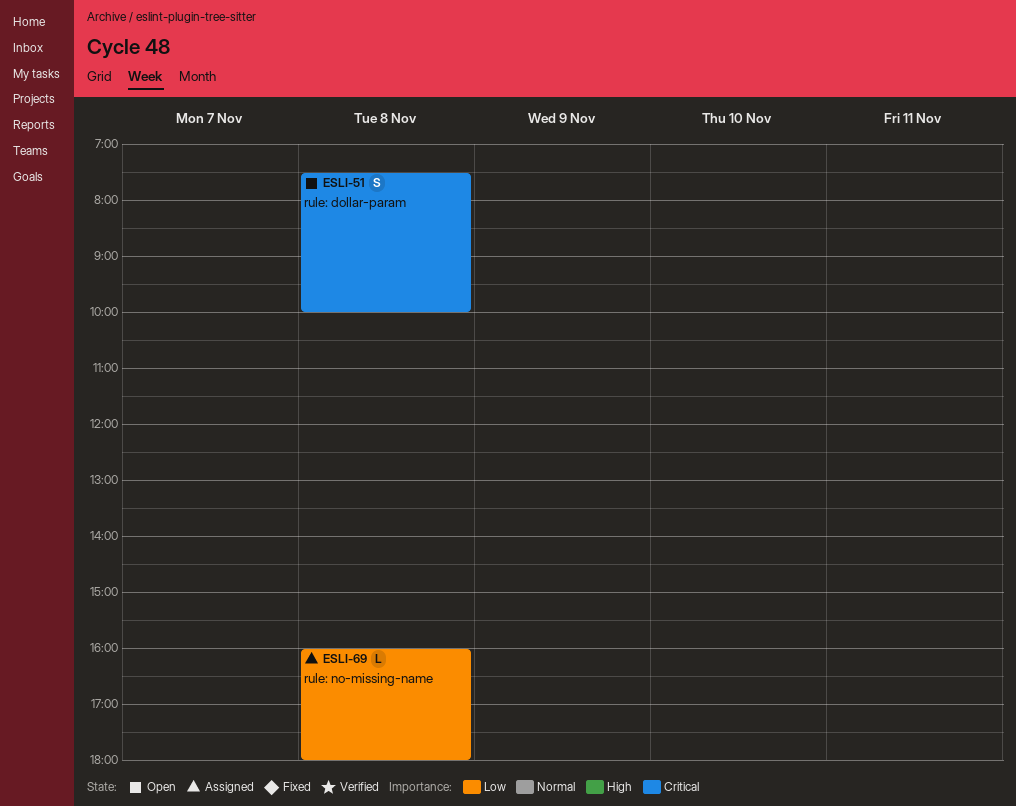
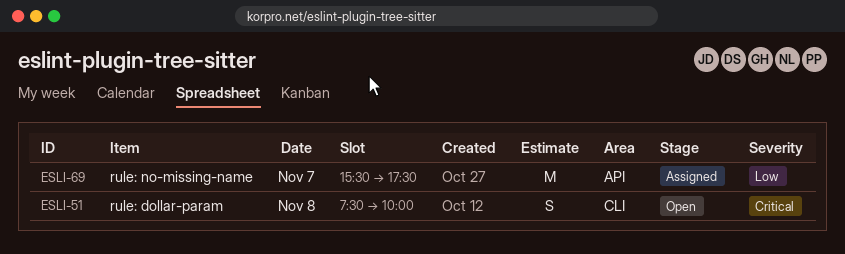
ESLI-69, estimate: L -> M
ESLI-69, day: Nov 8 -> Nov 7
ESLI-69, begins: 16:00 -> 15:30
ESLI-69, ends: 18:00 -> 17:30

